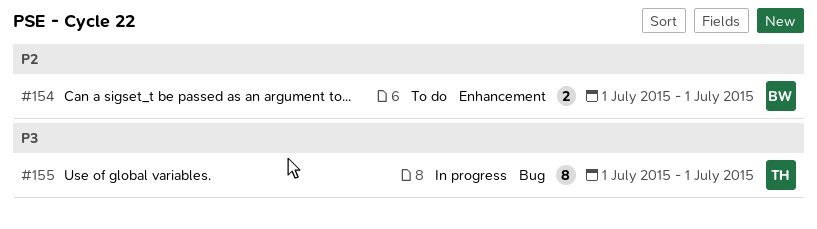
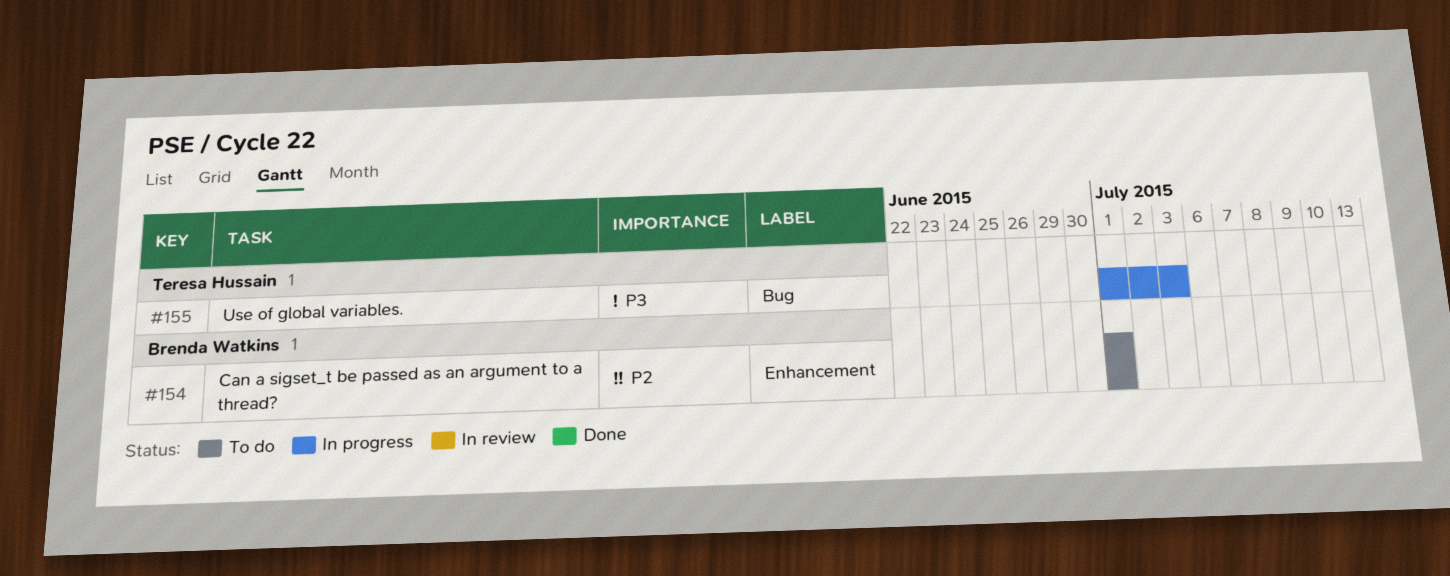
#155, due: Jul 1 -> Jul 3

